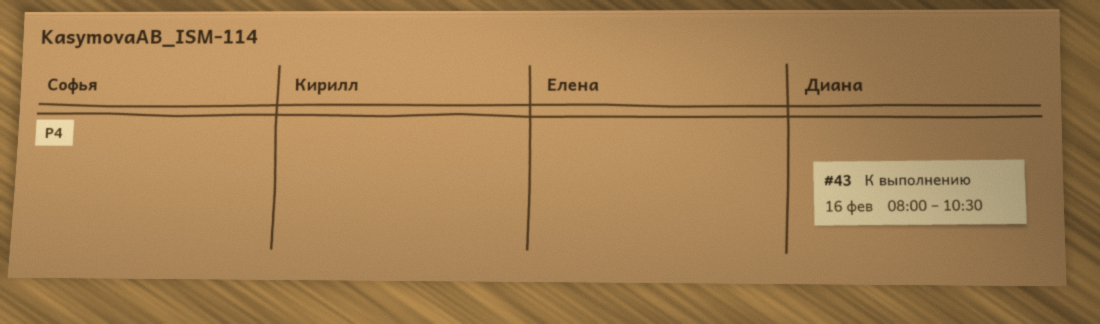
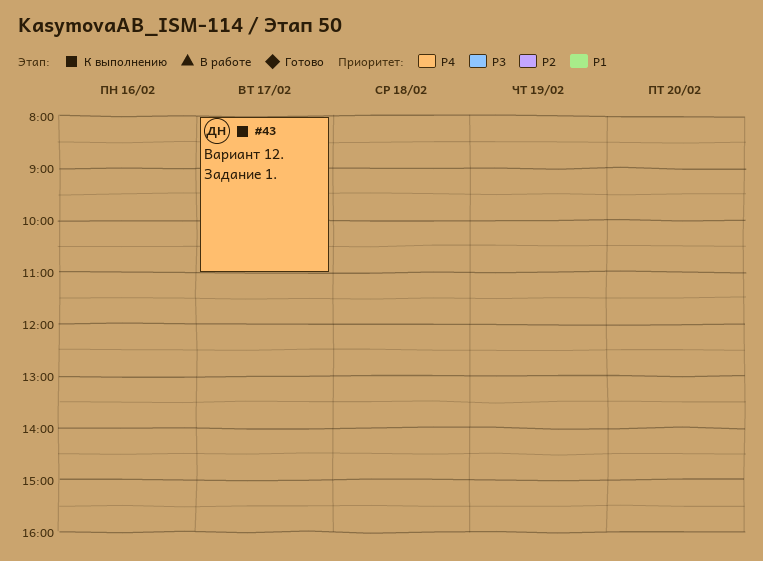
#43, day: Feb 16 -> Feb 17
#43, ends: 10:30 -> 11:00

